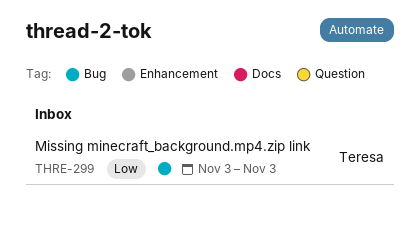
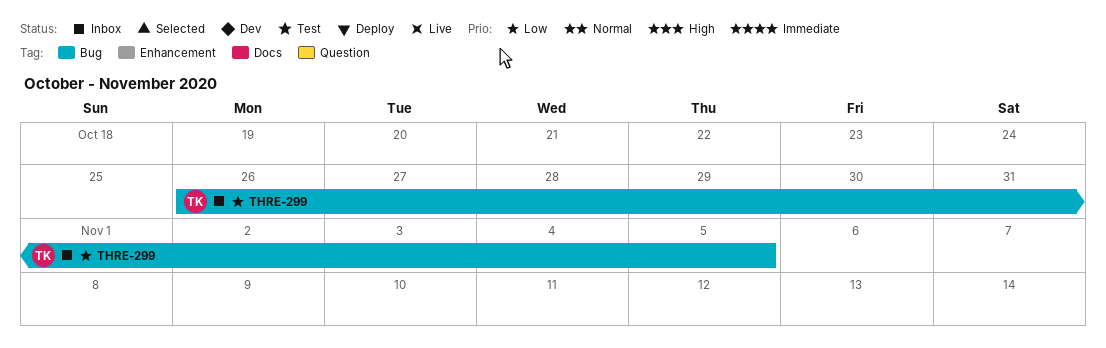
THRE-299, start: Nov 3 -> Oct 26
THRE-299, due: Nov 3 -> Nov 5

